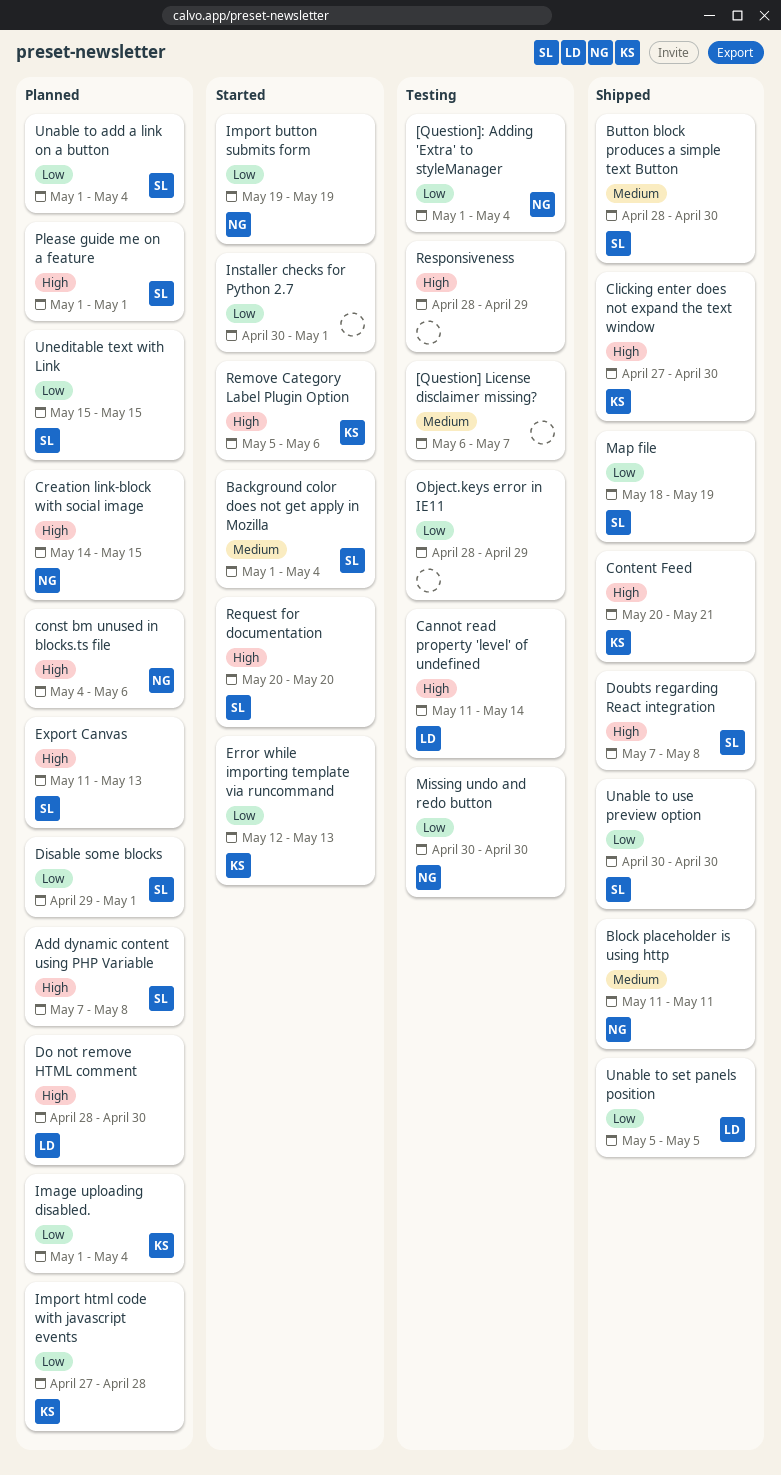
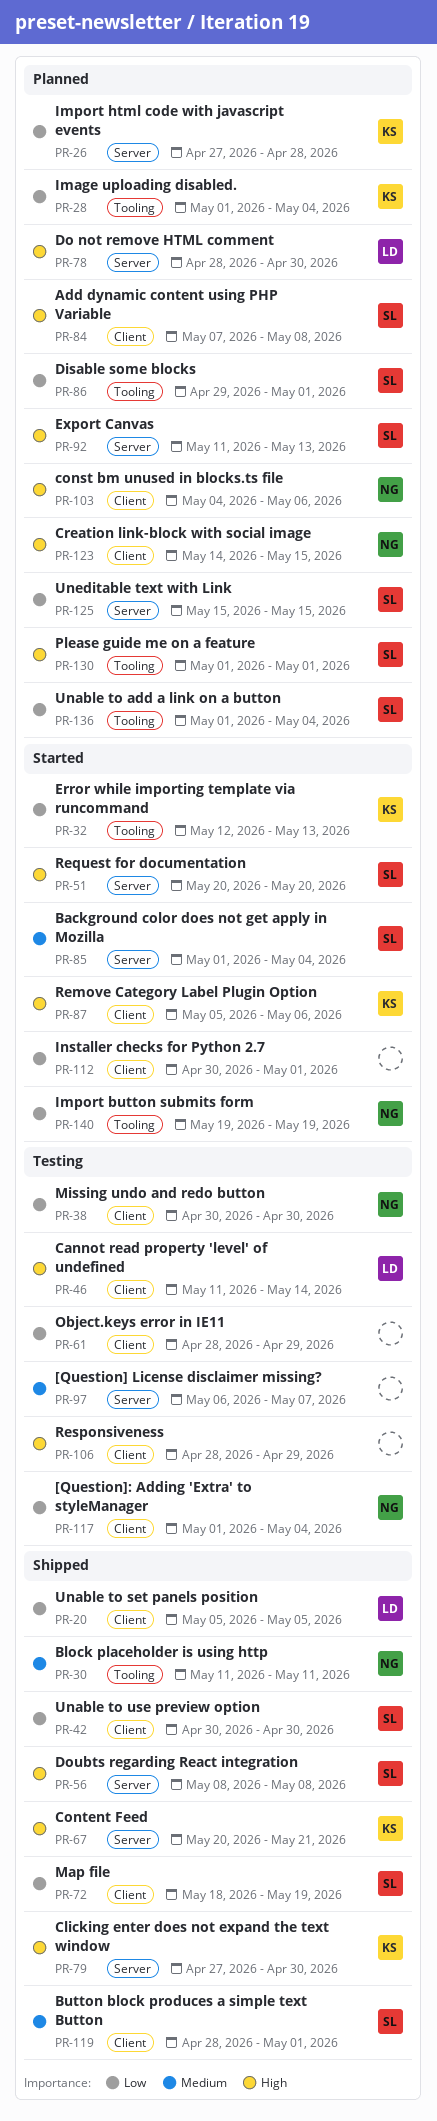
Button block produces a simple text Button, due: Apr 30 -> May 1
Doubts regarding React integration, start: May 7 -> May 8

